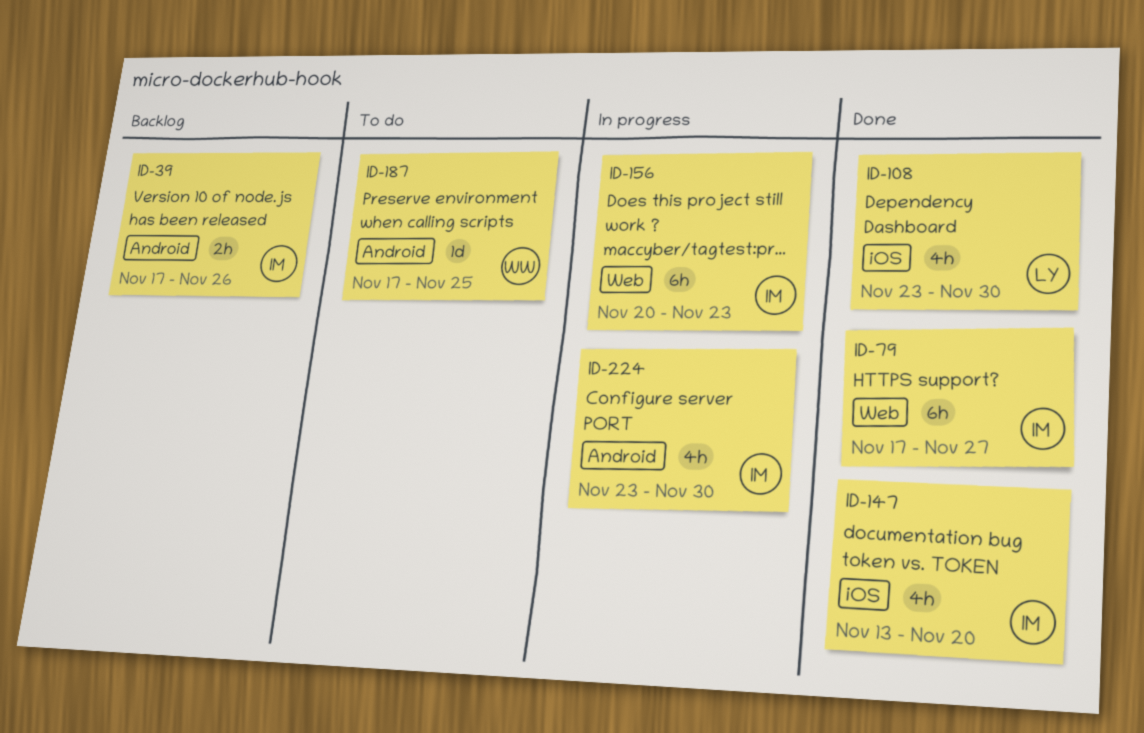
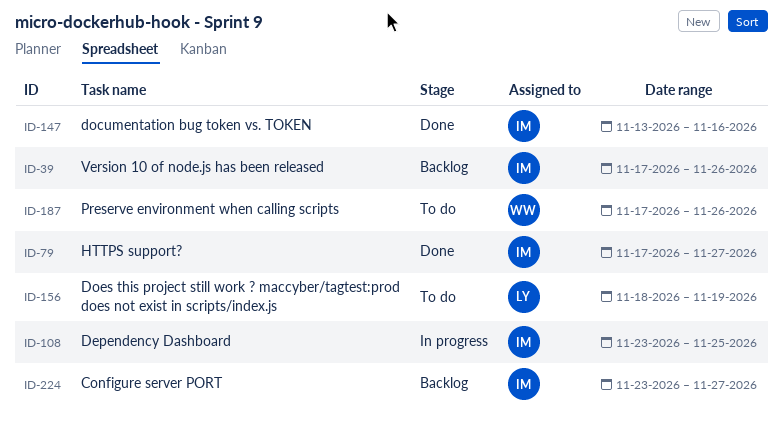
ID-108, status: Done -> In progress
ID-108, owner: LY -> IM
ID-108, due: Nov 30 -> Nov 25
ID-147, due: Nov 20 -> Nov 16
ID-156, status: In progress -> To do
ID-156, owner: IM -> LY
ID-156, start: Nov 20 -> Nov 18
ID-156, due: Nov 23 -> Nov 19
ID-187, due: Nov 25 -> Nov 26
ID-224, status: In progress -> Backlog
ID-224, due: Nov 30 -> Nov 27

